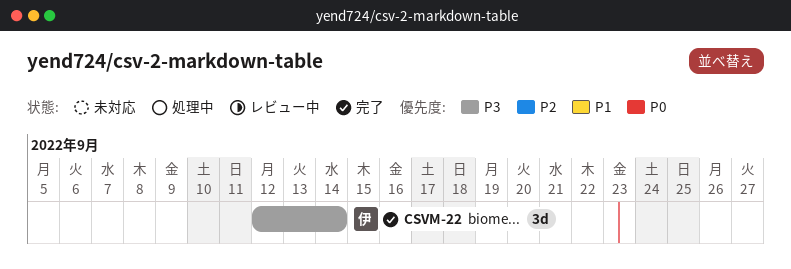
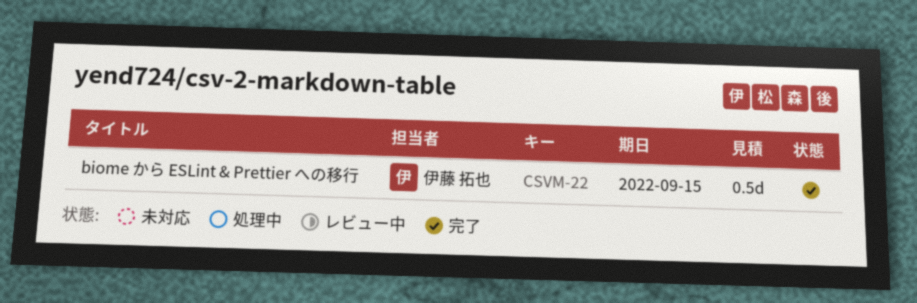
CSVM-22, estimate: 3d -> 0.5d
CSVM-22, due: Sep 14 -> Sep 15

